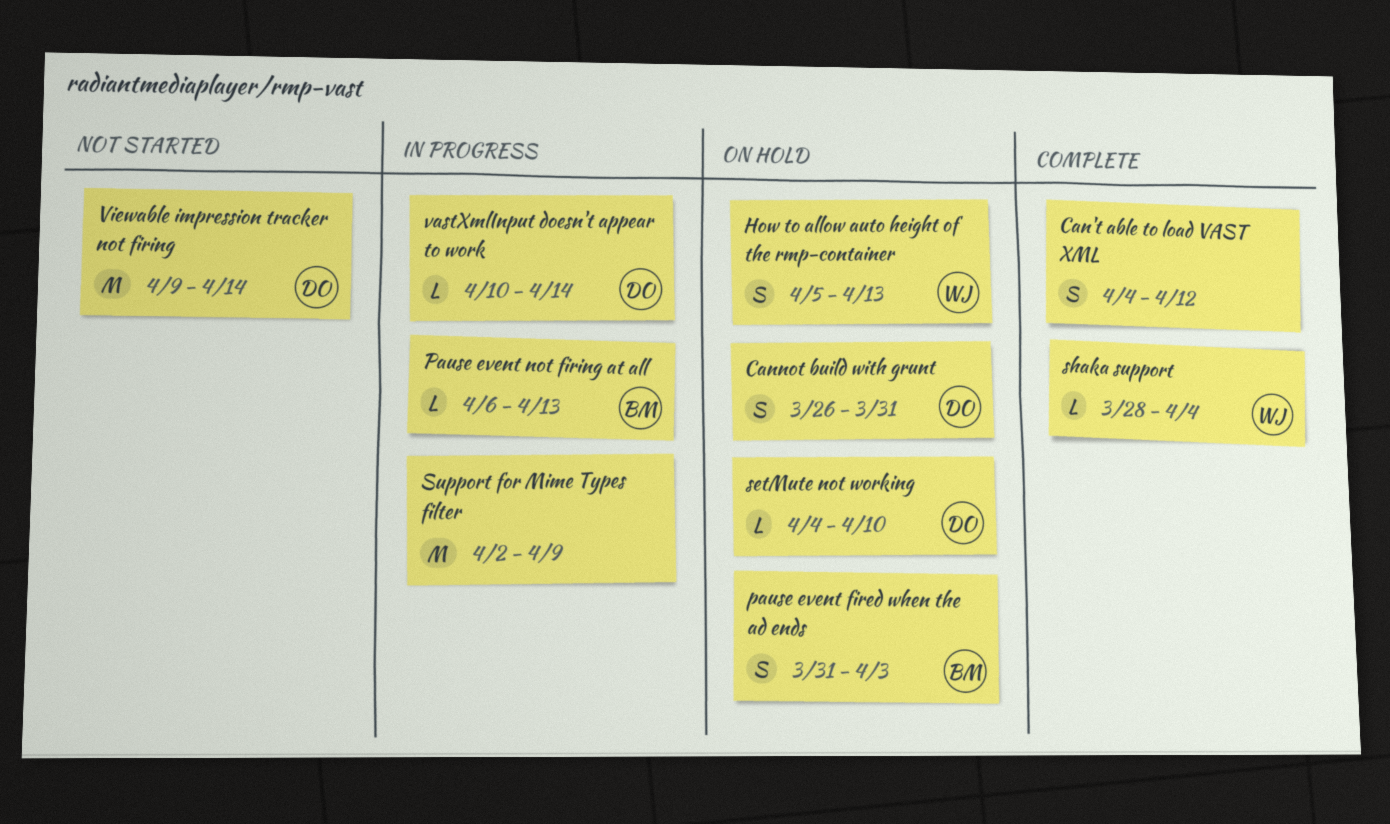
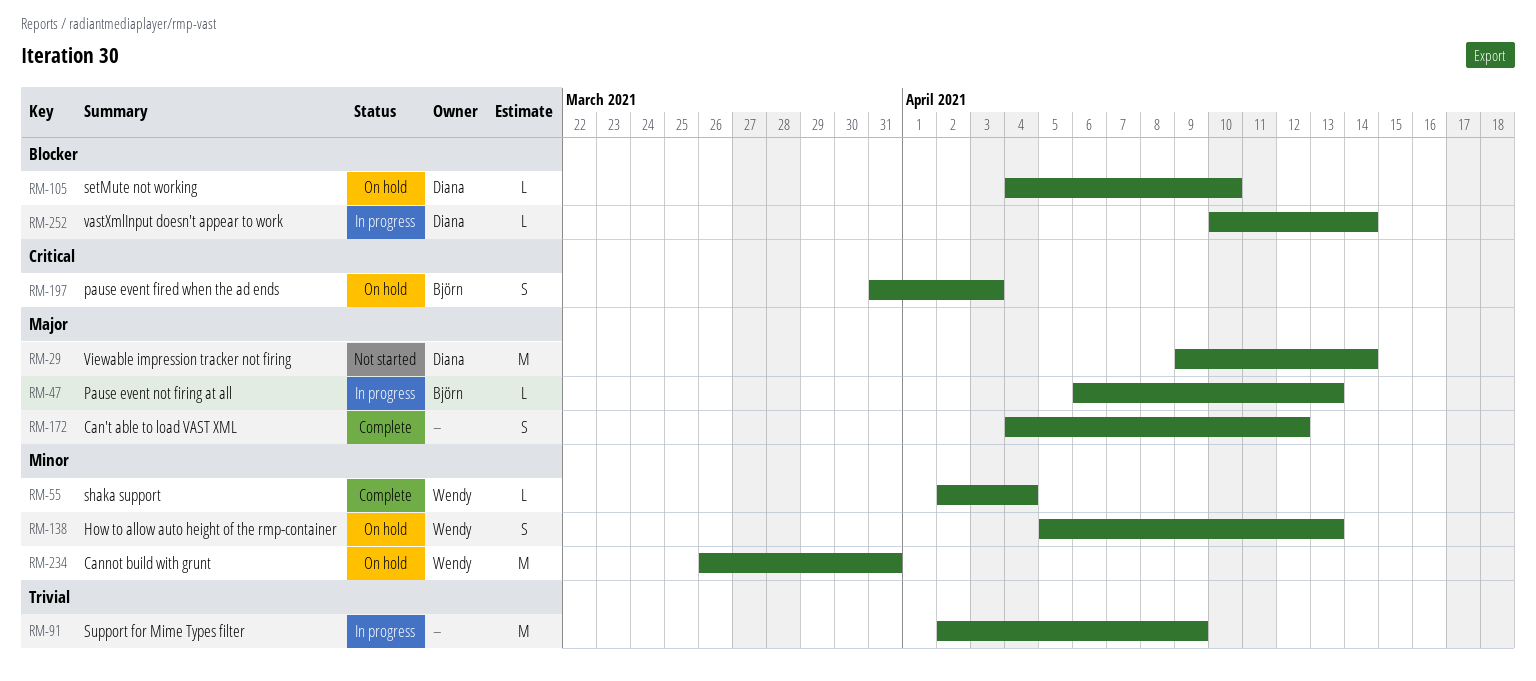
Cannot build with grunt, owner: Diana -> Wendy
Cannot build with grunt, estimate: S -> M
shaka support, start: Mar 28 -> Apr 2

